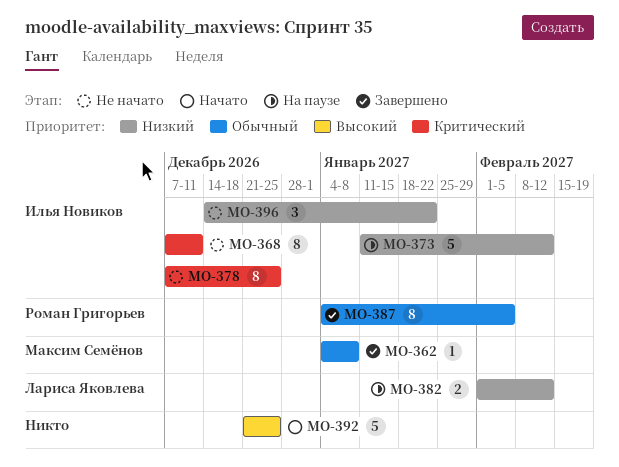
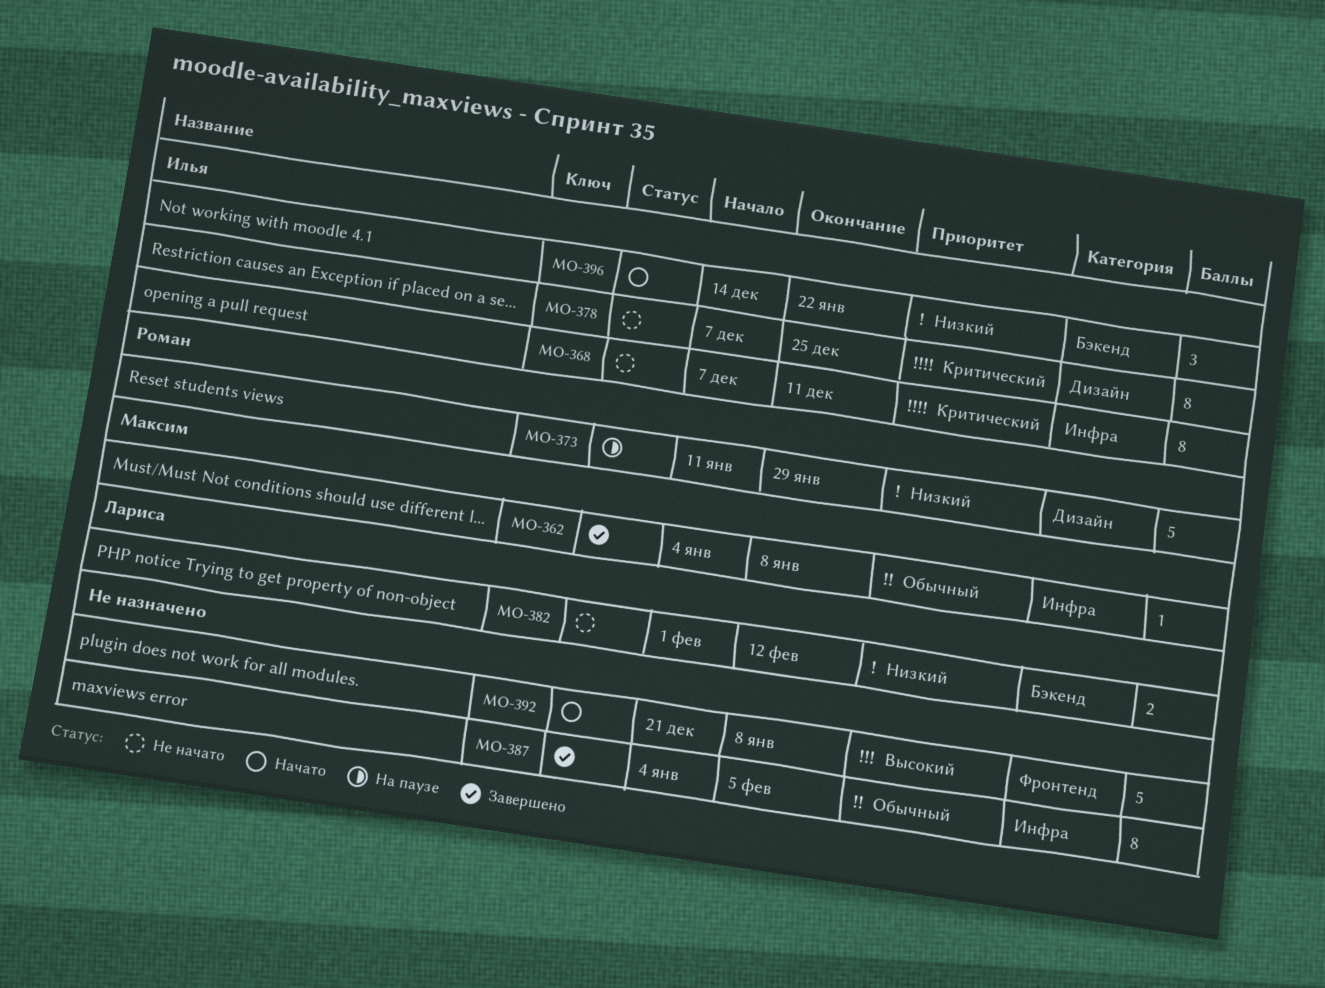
MO-373, owner: Илья Новиков -> Роман Григорьев
MO-373, due: Feb 12 -> Jan 29
MO-382, status: На паузе -> Не начато
MO-387, owner: Роман Григорьев -> none
MO-392, due: Dec 25 -> Jan 8
MO-396, status: Не начато -> Начато

